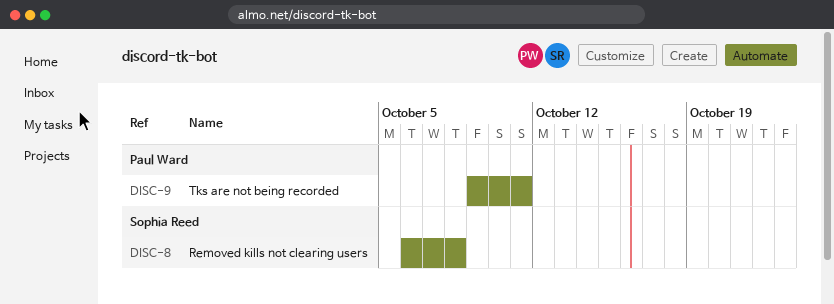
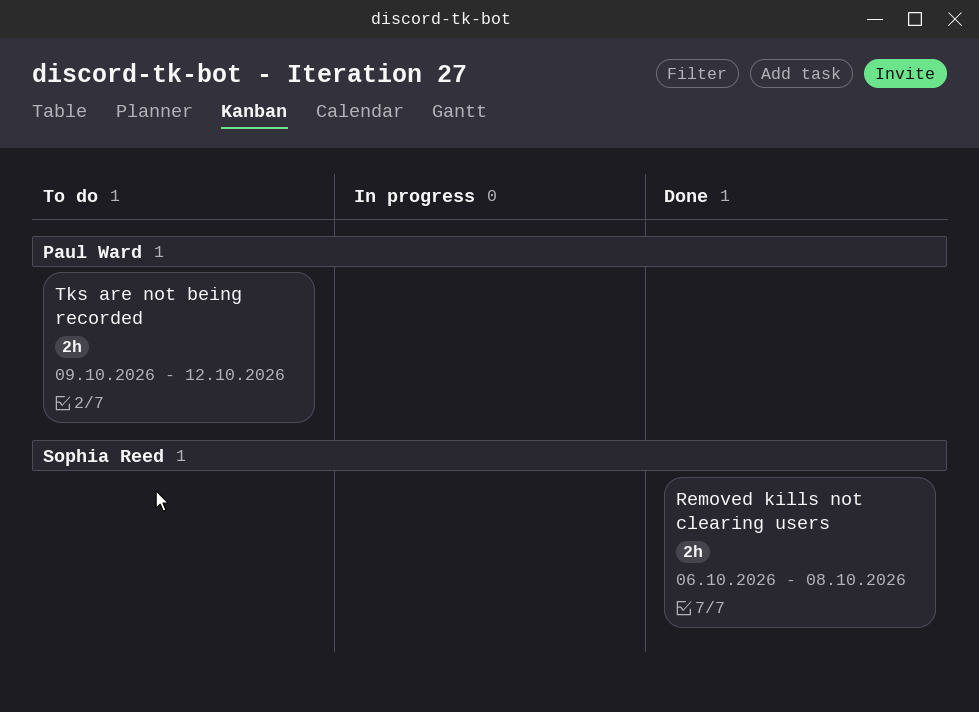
Tks are not being recorded, due: Oct 11 -> Oct 12

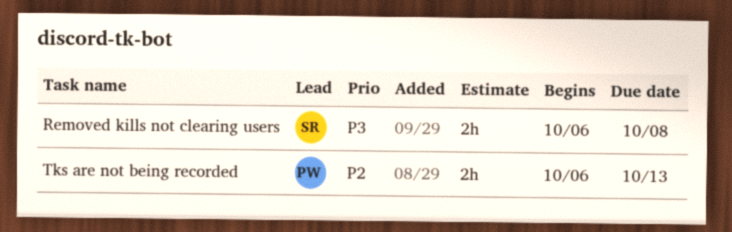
Tks are not being recorded, start: Oct 9 -> Oct 6
Tks are not being recorded, due: Oct 12 -> Oct 13

